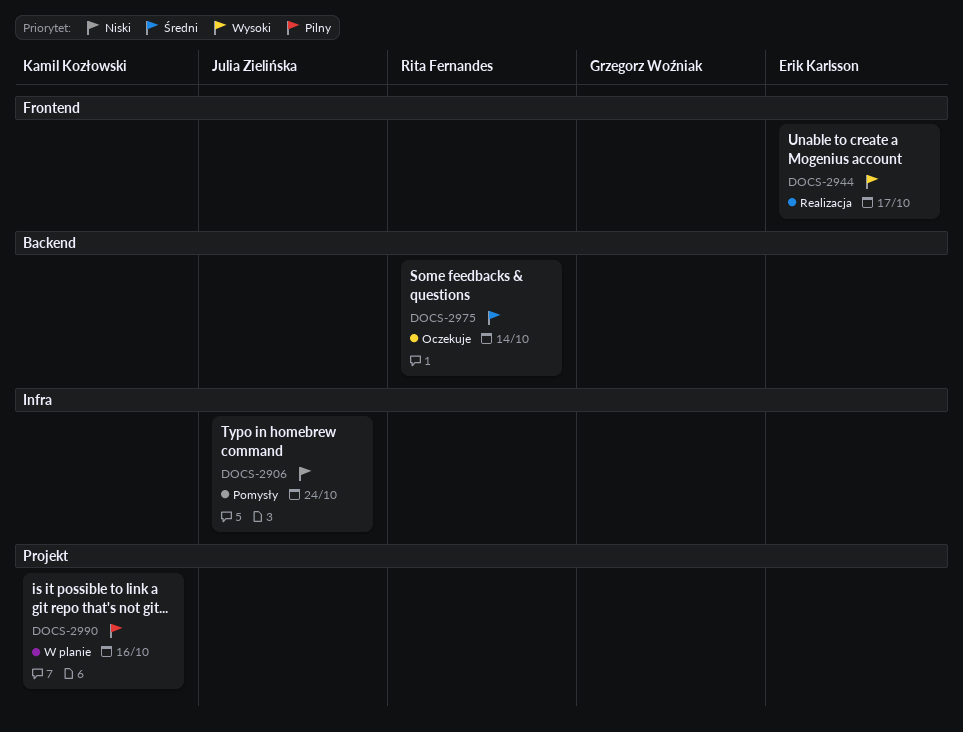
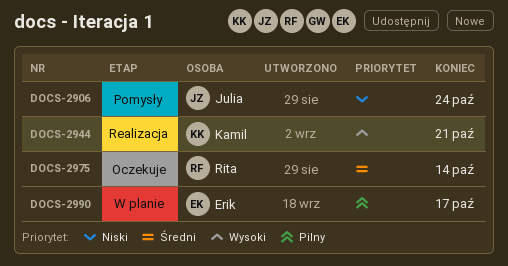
DOCS-2944, owner: Erik Karlsson -> Kamil Kozłowski
DOCS-2944, due: Oct 17 -> Oct 21
DOCS-2990, owner: Kamil Kozłowski -> Erik Karlsson
DOCS-2990, due: Oct 16 -> Oct 17

